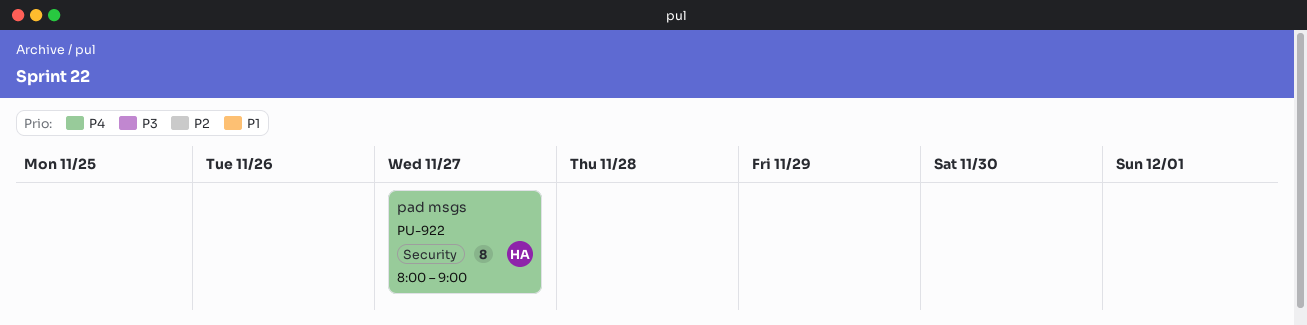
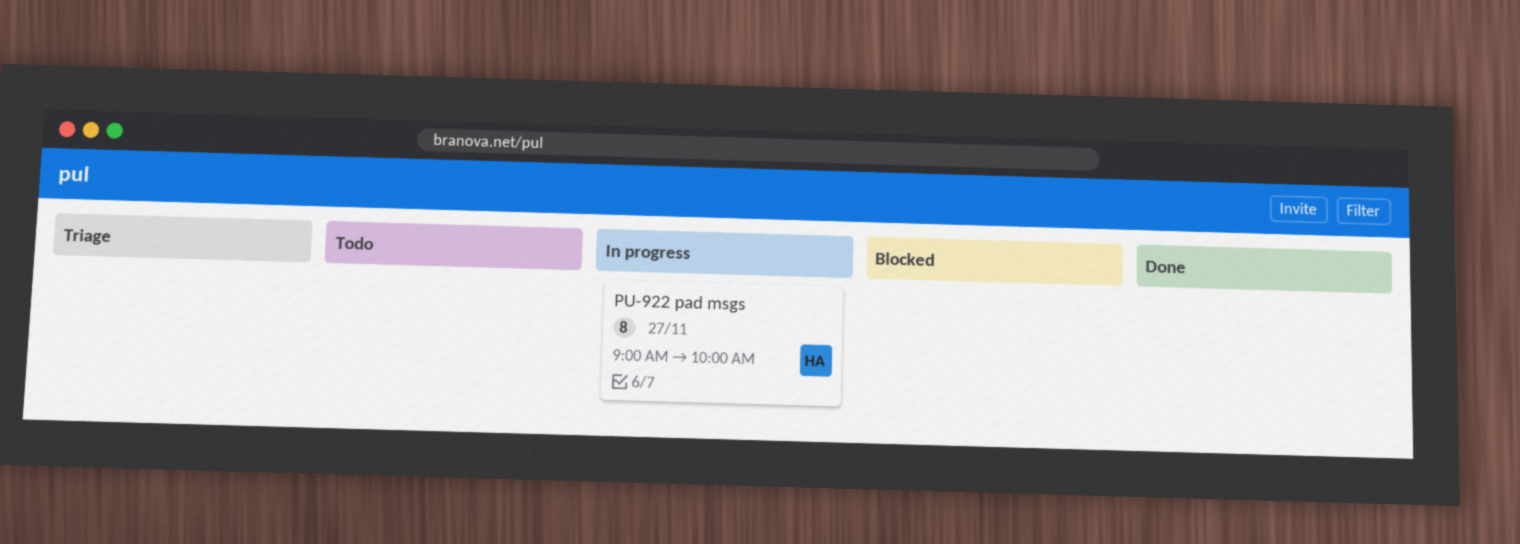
PU-922, begins: 08:00 -> 09:00
PU-922, ends: 09:00 -> 10:00

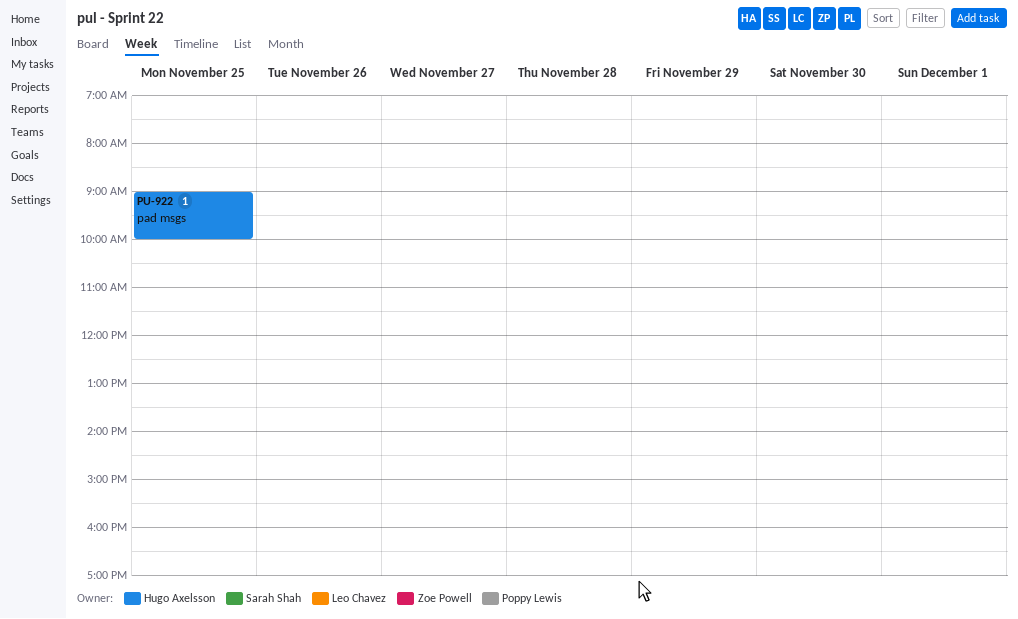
PU-922, estimate: 8 -> 1
PU-922, day: Nov 27 -> Nov 25

